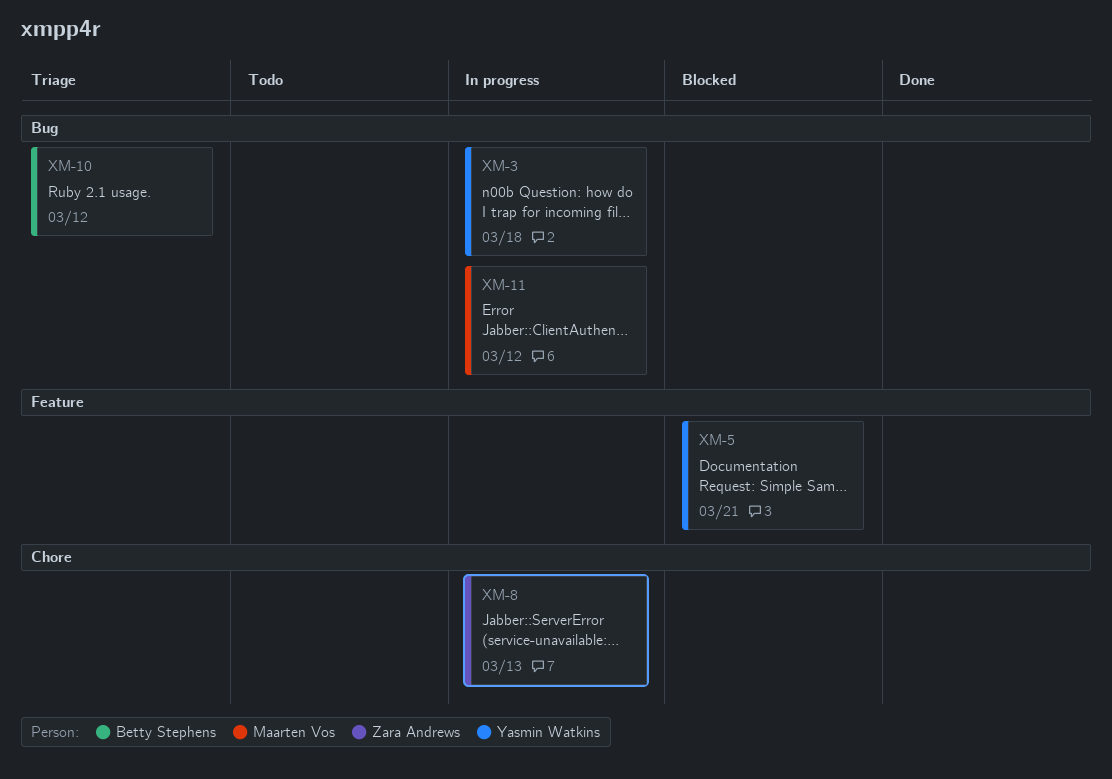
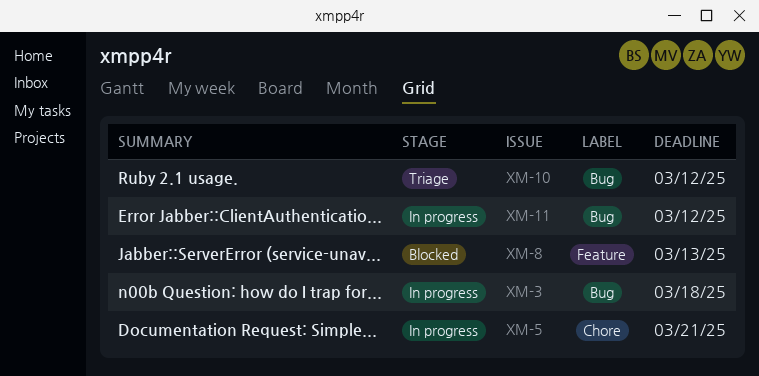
XM-5, status: Blocked -> In progress
XM-5, label: Feature -> Chore
XM-8, status: In progress -> Blocked
XM-8, label: Chore -> Feature

